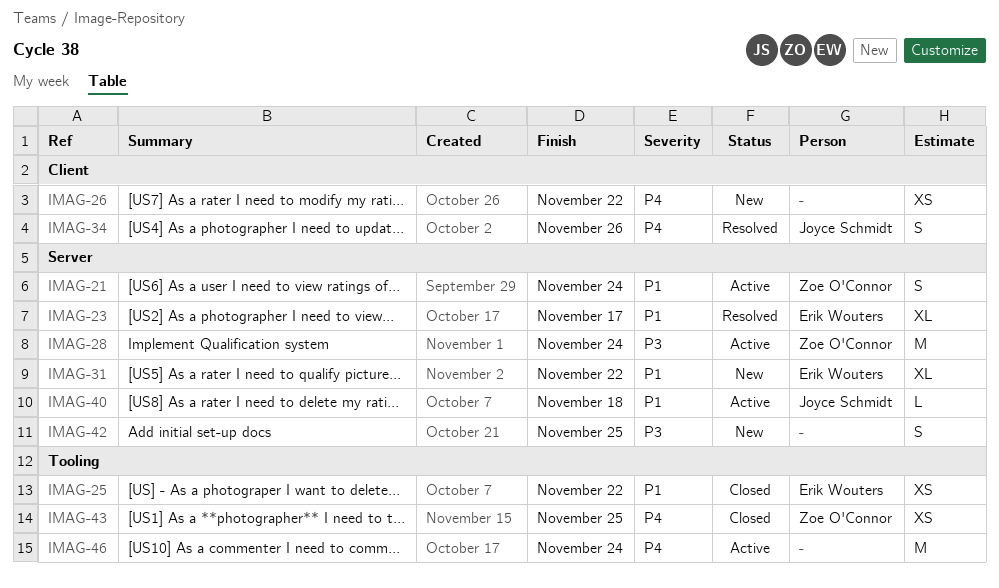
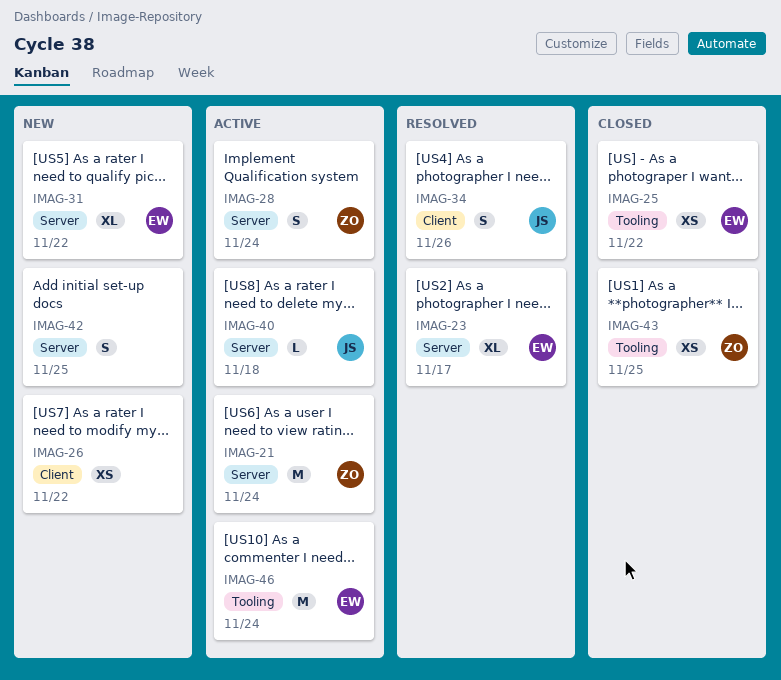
IMAG-21, estimate: S -> M
IMAG-28, estimate: M -> S
IMAG-46, owner: none -> Erik Wouters

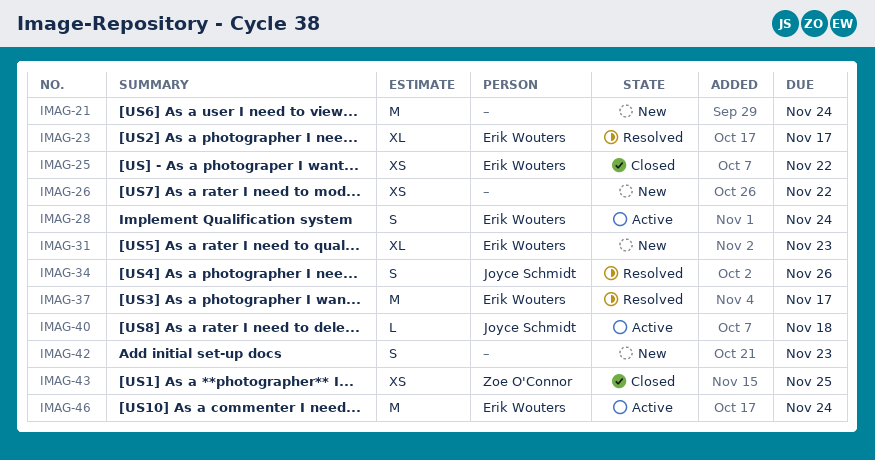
IMAG-21, status: Active -> New
IMAG-21, owner: Zoe O'Connor -> none
IMAG-28, owner: Zoe O'Connor -> Erik Wouters
IMAG-31, due: Nov 22 -> Nov 23
IMAG-37: none -> present
IMAG-42, due: Nov 25 -> Nov 23

